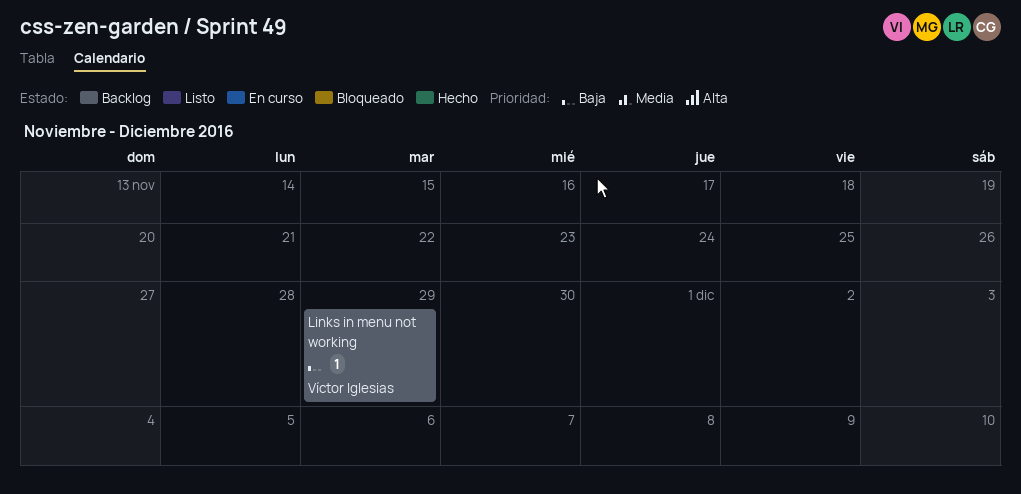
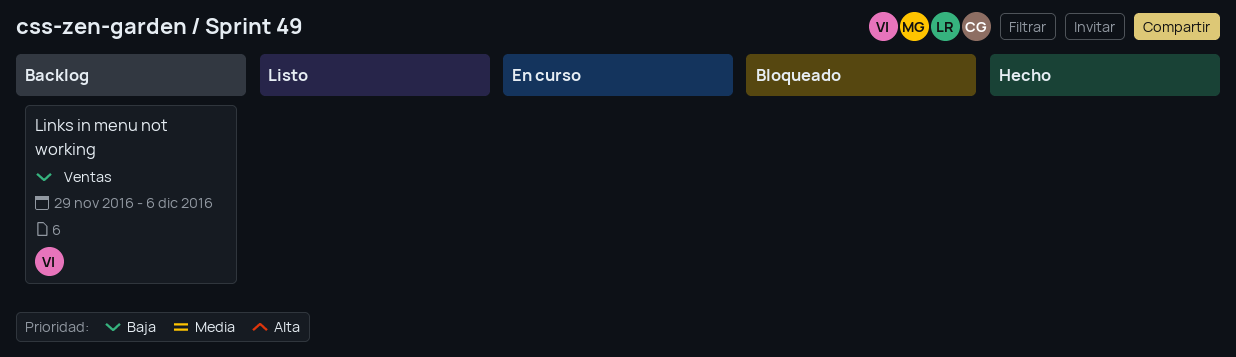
Links in menu not working, due: Nov 29 -> Dec 6

